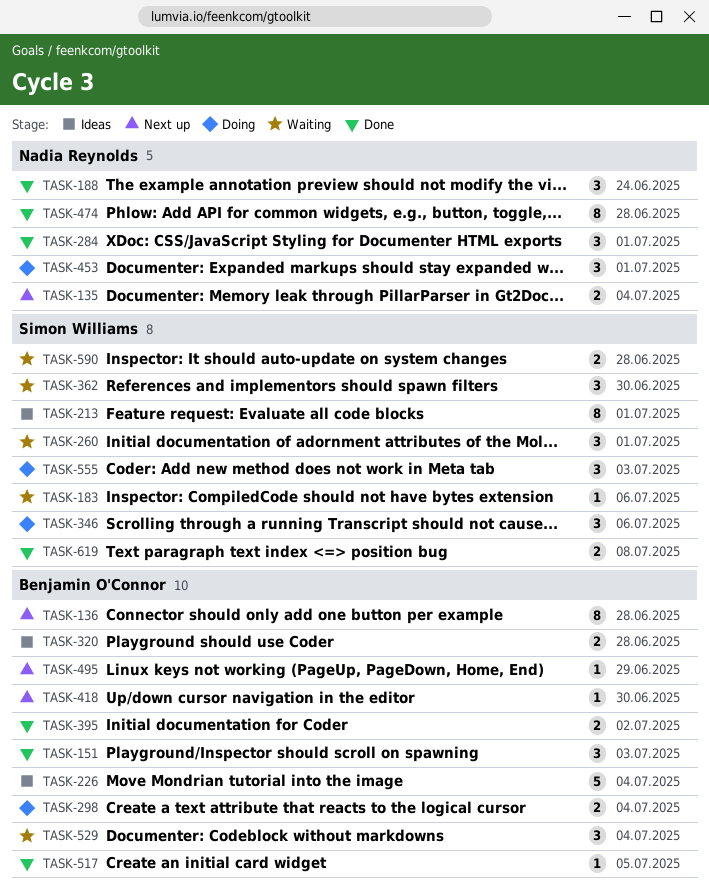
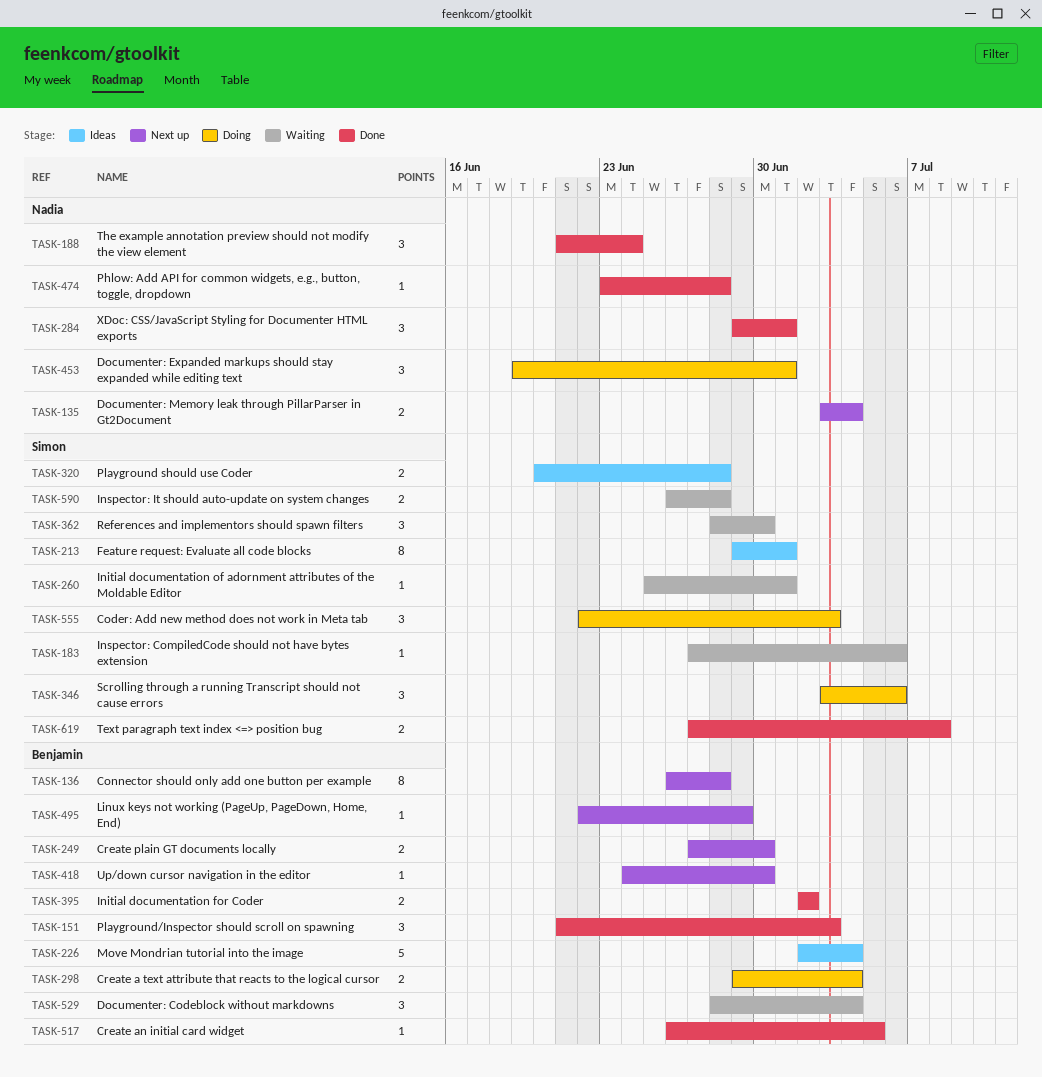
TASK-249: none -> present
TASK-260, estimate: 3 -> 1
TASK-320, owner: Benjamin O'Connor -> Simon Williams
TASK-474, estimate: 8 -> 1

